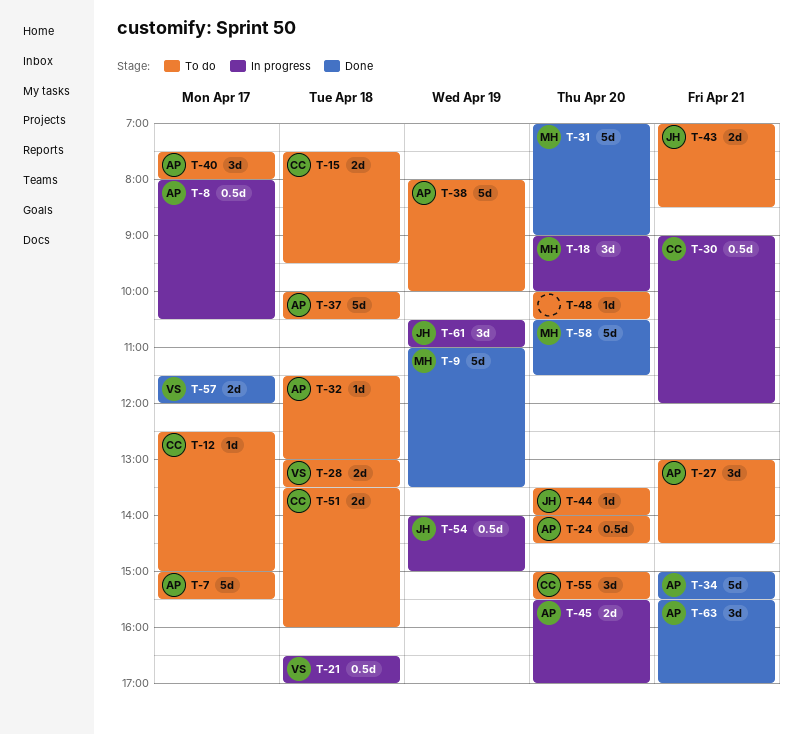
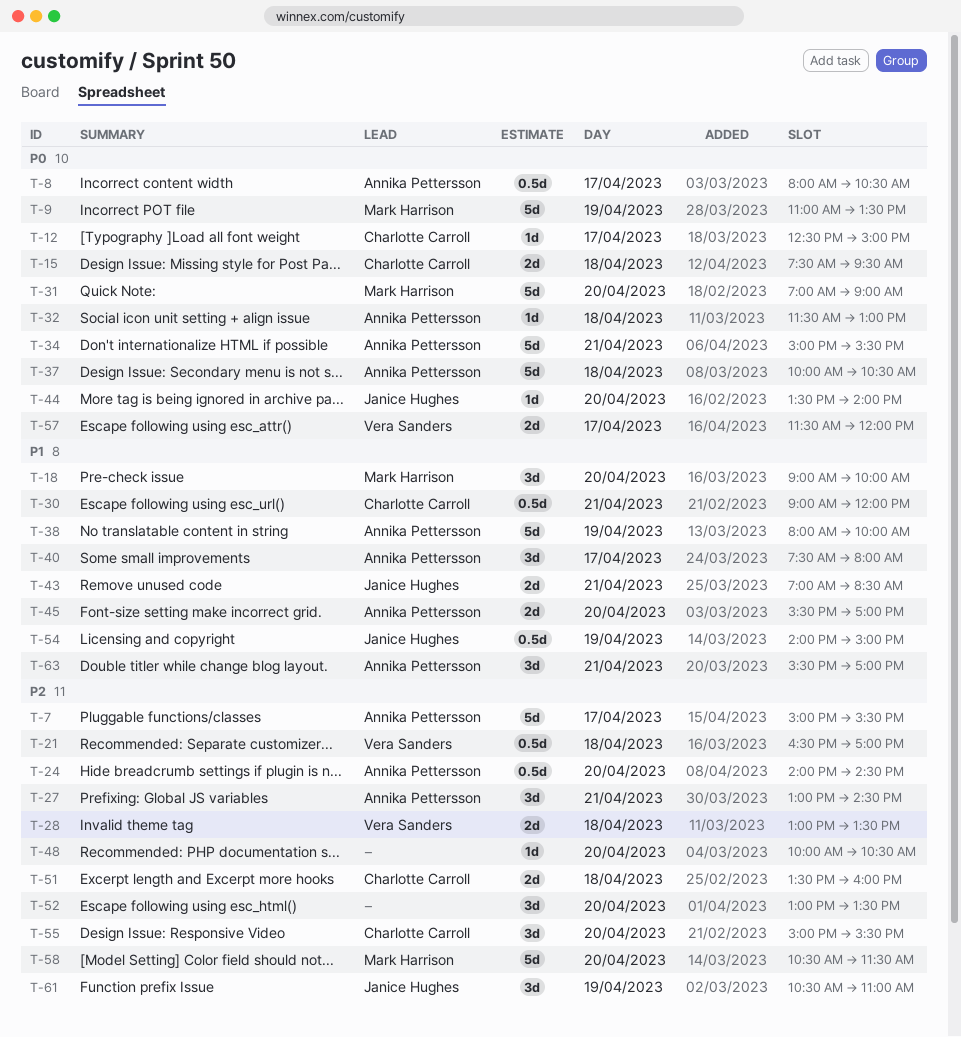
T-52: none -> present

